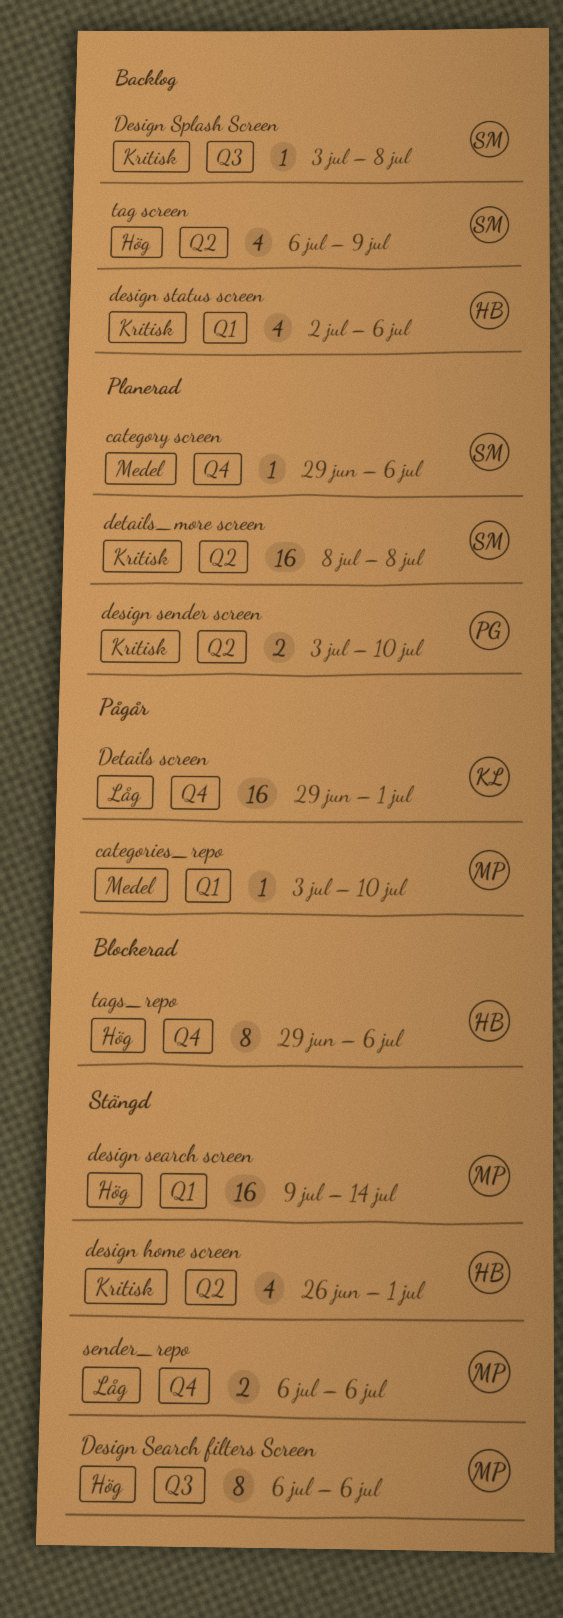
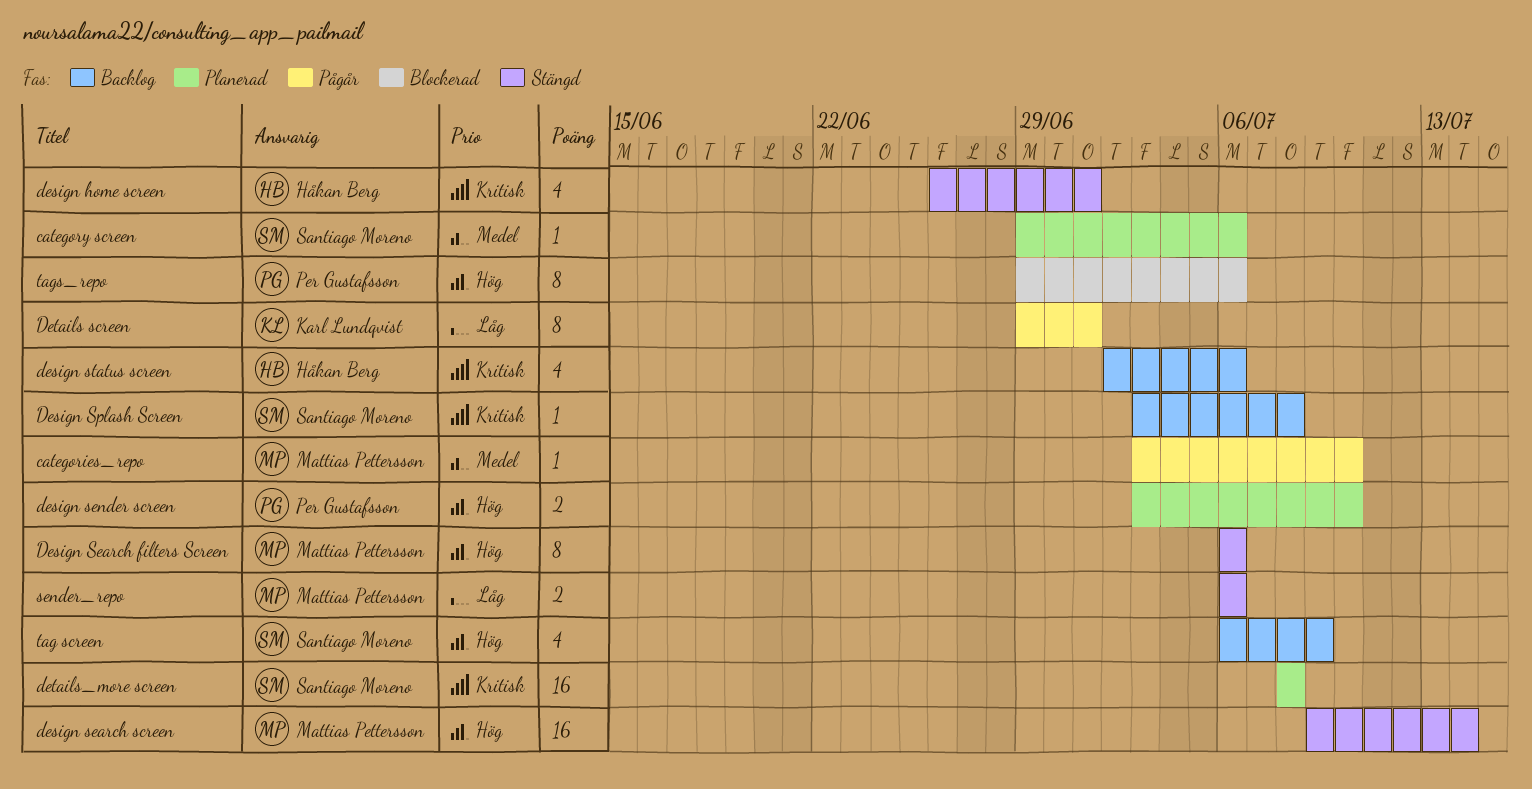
design sender screen, priority: Kritisk -> Hög
Details screen, estimate: 16 -> 8
tags_repo, owner: Håkan Berg -> Per Gustafsson

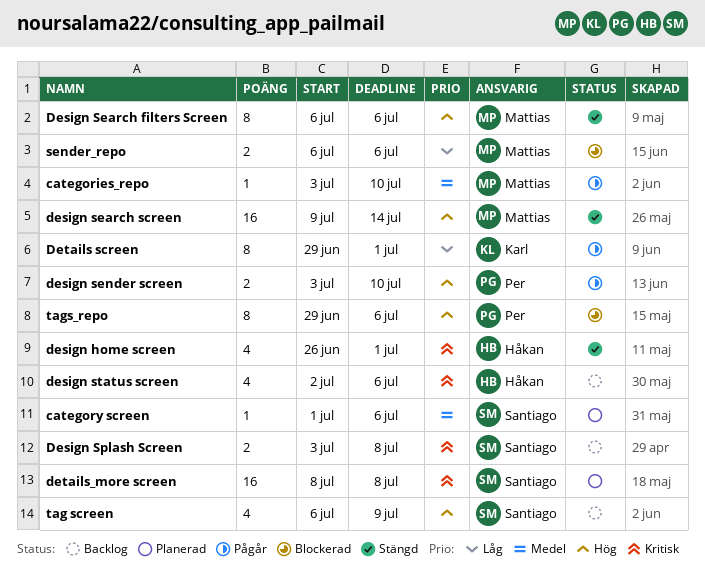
category screen, start: Jun 29 -> Jul 1
design sender screen, status: Planerad -> Pågår
Design Splash Screen, estimate: 1 -> 2
sender_repo, status: Stängd -> Blockerad

